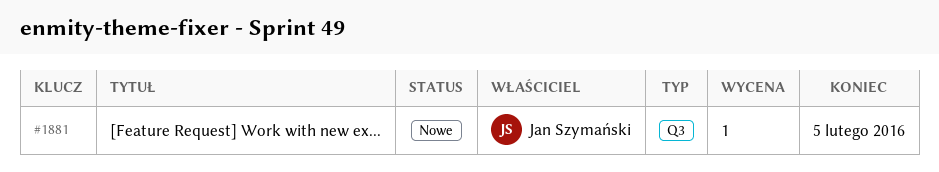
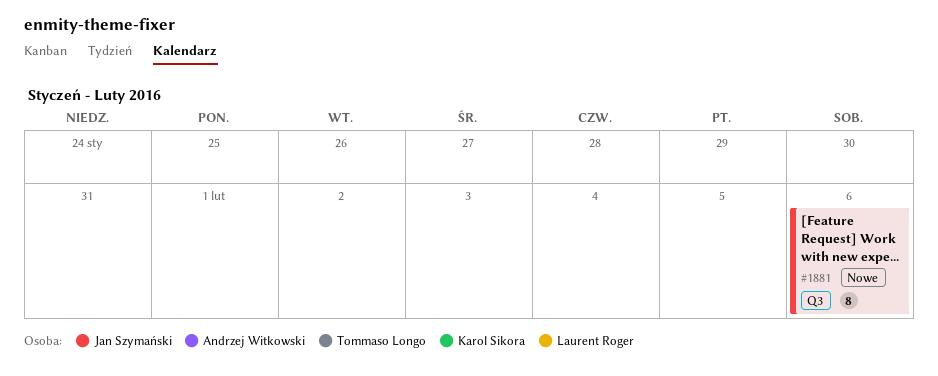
#1881, estimate: 1 -> 8
#1881, due: Feb 5 -> Feb 6

